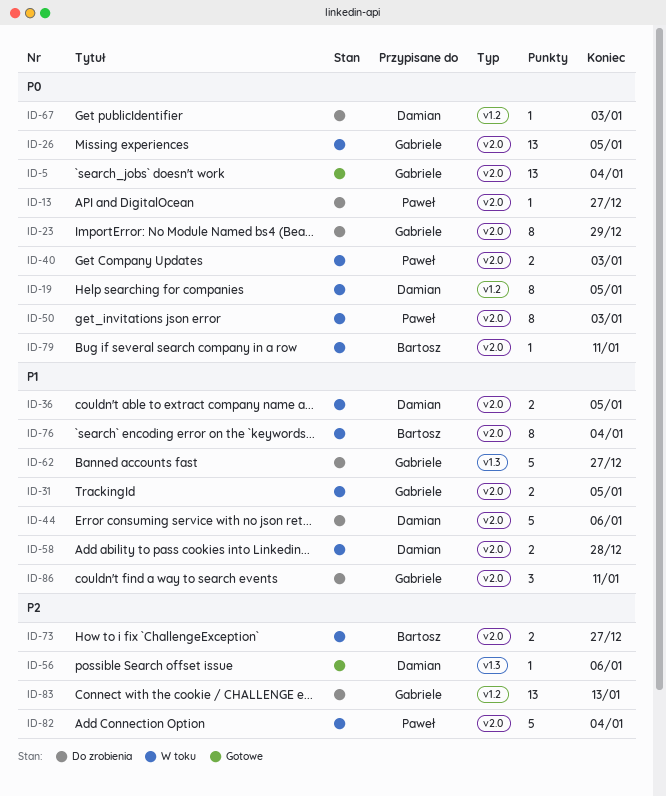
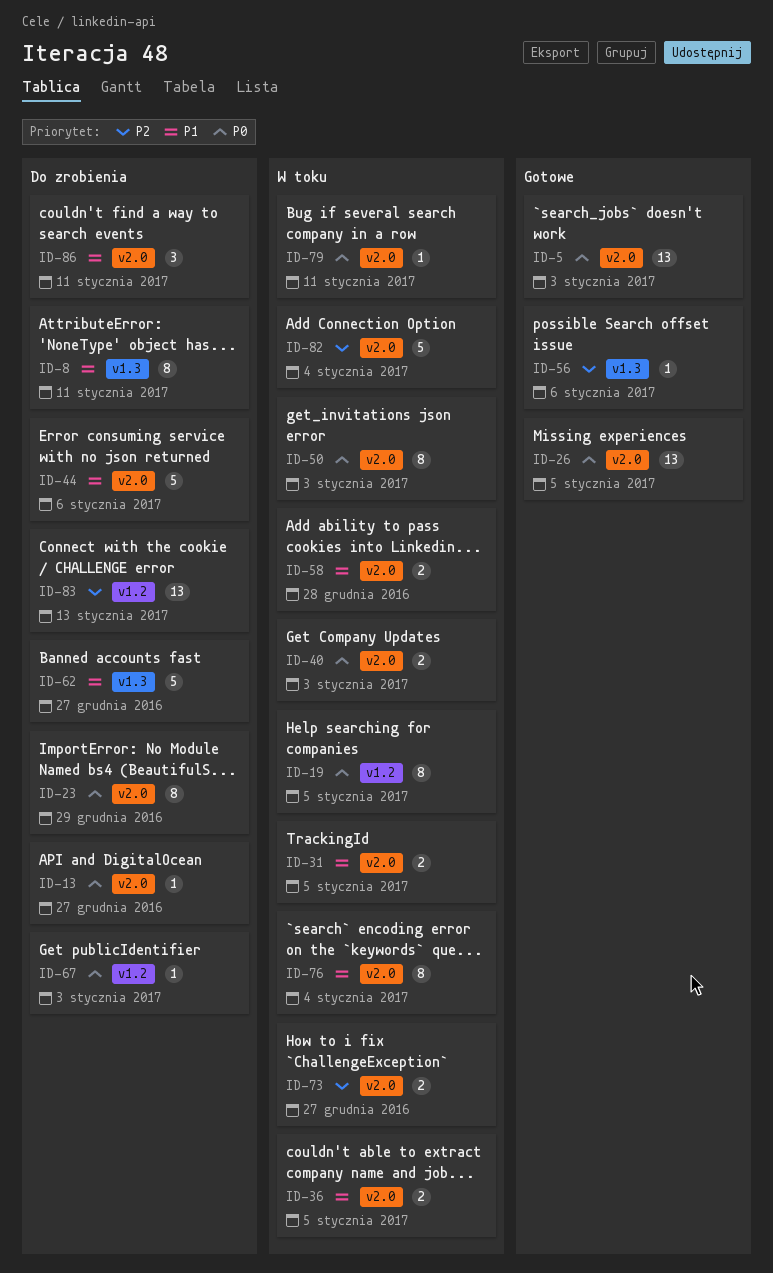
ID-5, due: Jan 4 -> Jan 3
ID-8: none -> present
ID-26, status: W toku -> Gotowe

